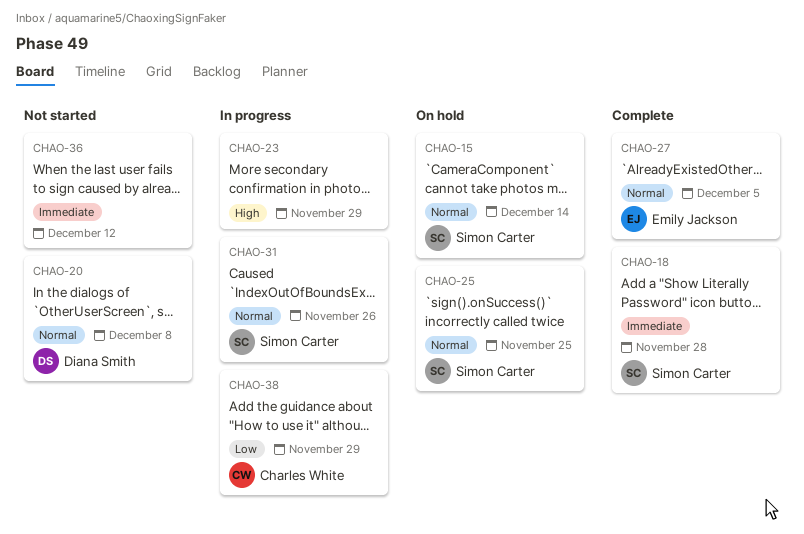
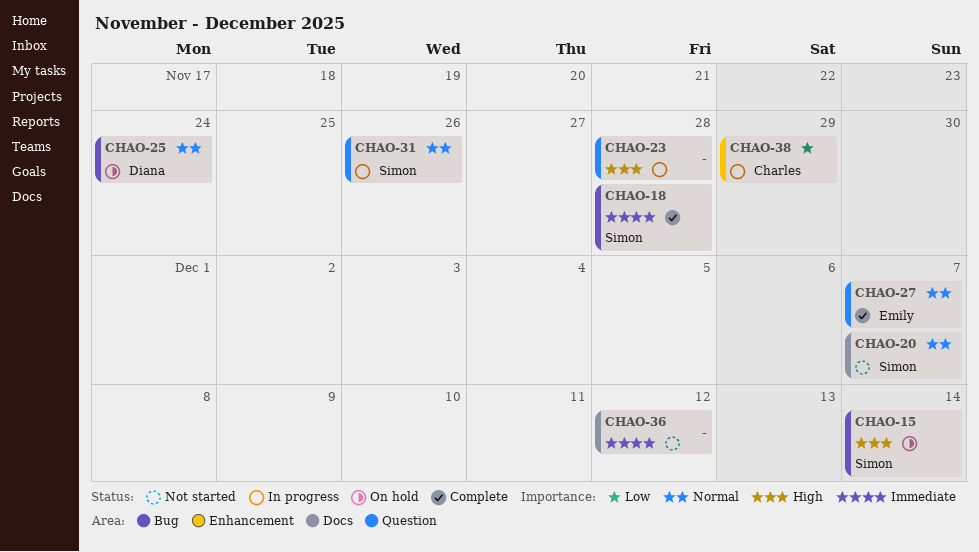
CHAO-15, priority: Normal -> High
CHAO-20, owner: Diana Smith -> Simon Carter
CHAO-20, due: Dec 8 -> Dec 7
CHAO-23, due: Nov 29 -> Nov 28
CHAO-25, owner: Simon Carter -> Diana Smith
CHAO-25, due: Nov 25 -> Nov 24
CHAO-27, due: Dec 5 -> Dec 7

